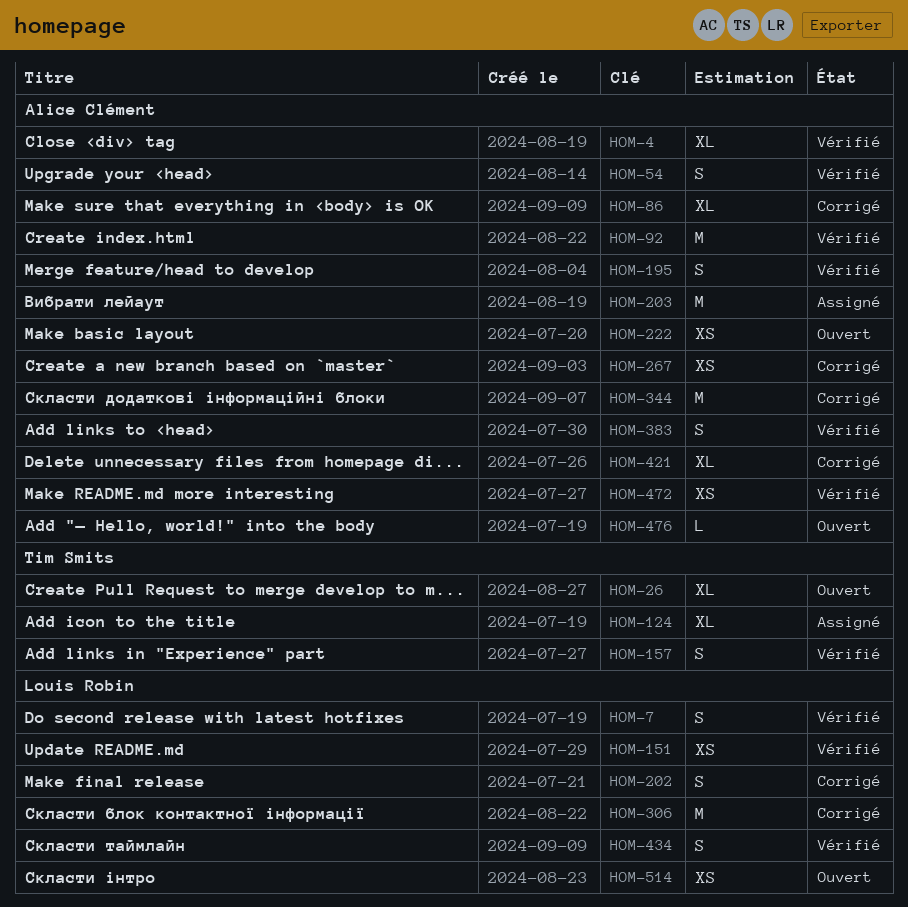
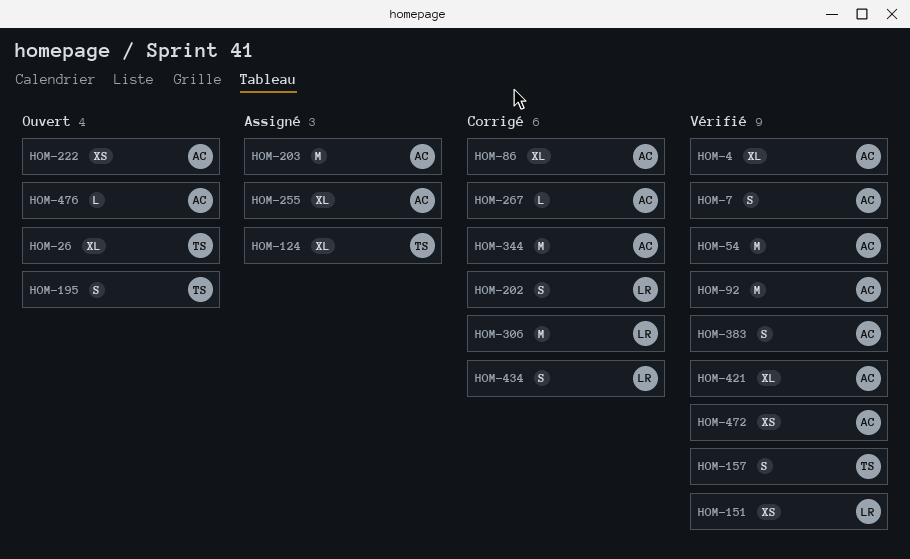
HOM-7, owner: Louis Robin -> Alice Clément
HOM-54, estimate: S -> M
HOM-195, status: Vérifié -> Ouvert
HOM-195, owner: Alice Clément -> Tim Smits
HOM-255: none -> present
HOM-267, estimate: XS -> L
HOM-421, status: Corrigé -> Vérifié
HOM-434, status: Vérifié -> Corrigé
HOM-514: present -> none

